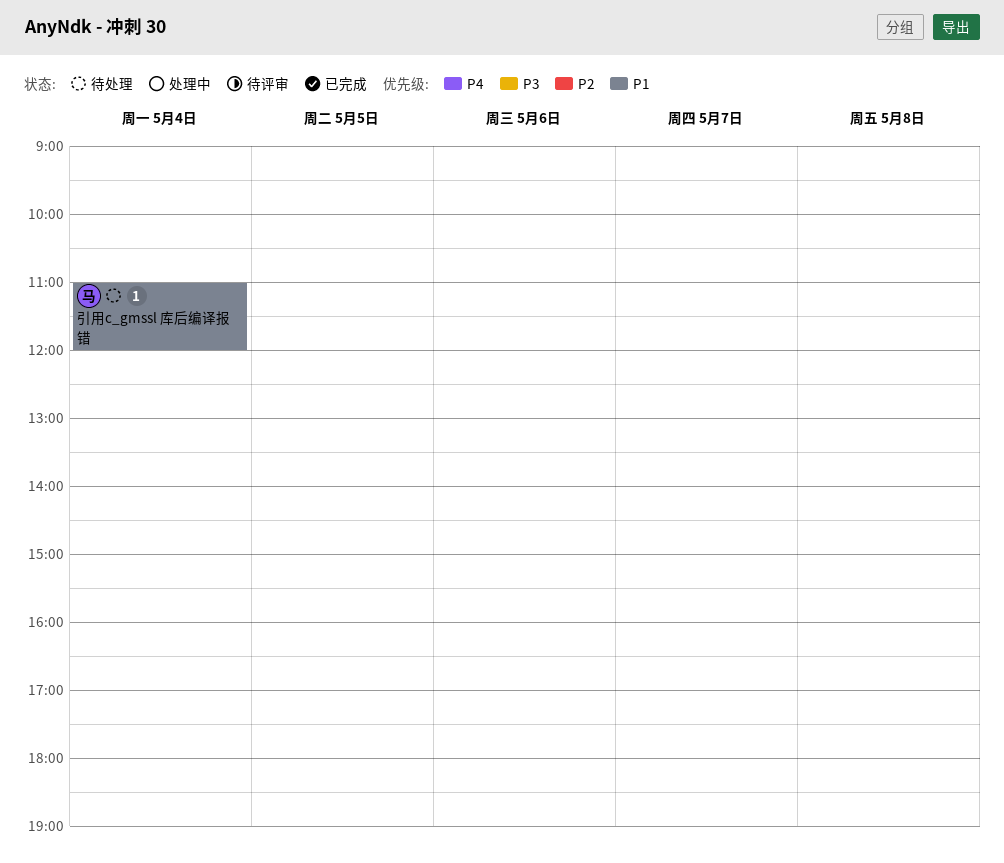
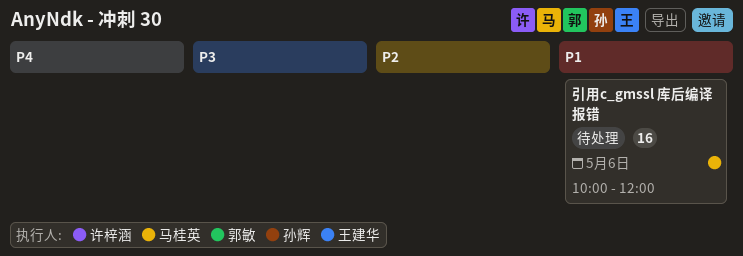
引用c_gmssl 库后编译报错, estimate: 1 -> 16
引用c_gmssl 库后编译报错, day: May 4 -> May 6
引用c_gmssl 库后编译报错, begins: 11:00 -> 10:00

